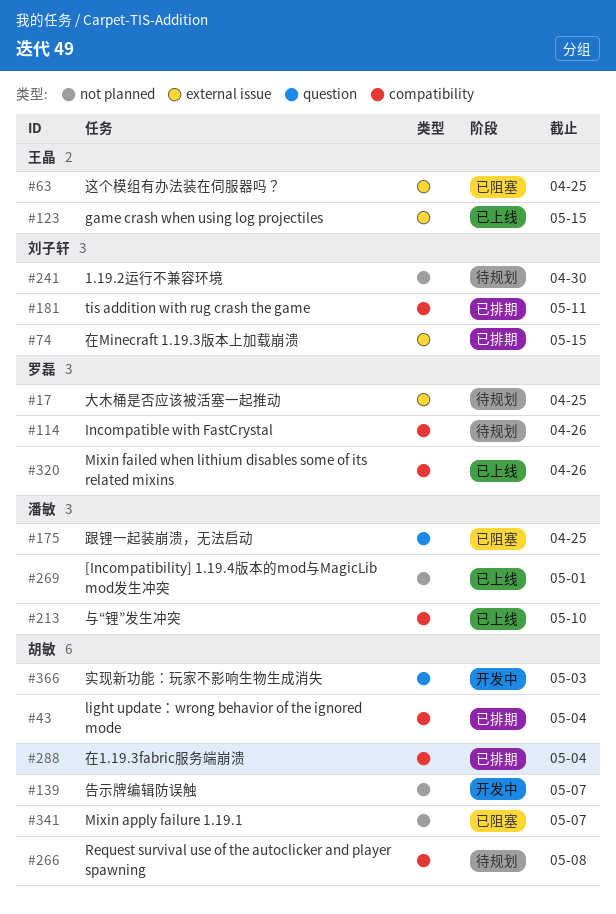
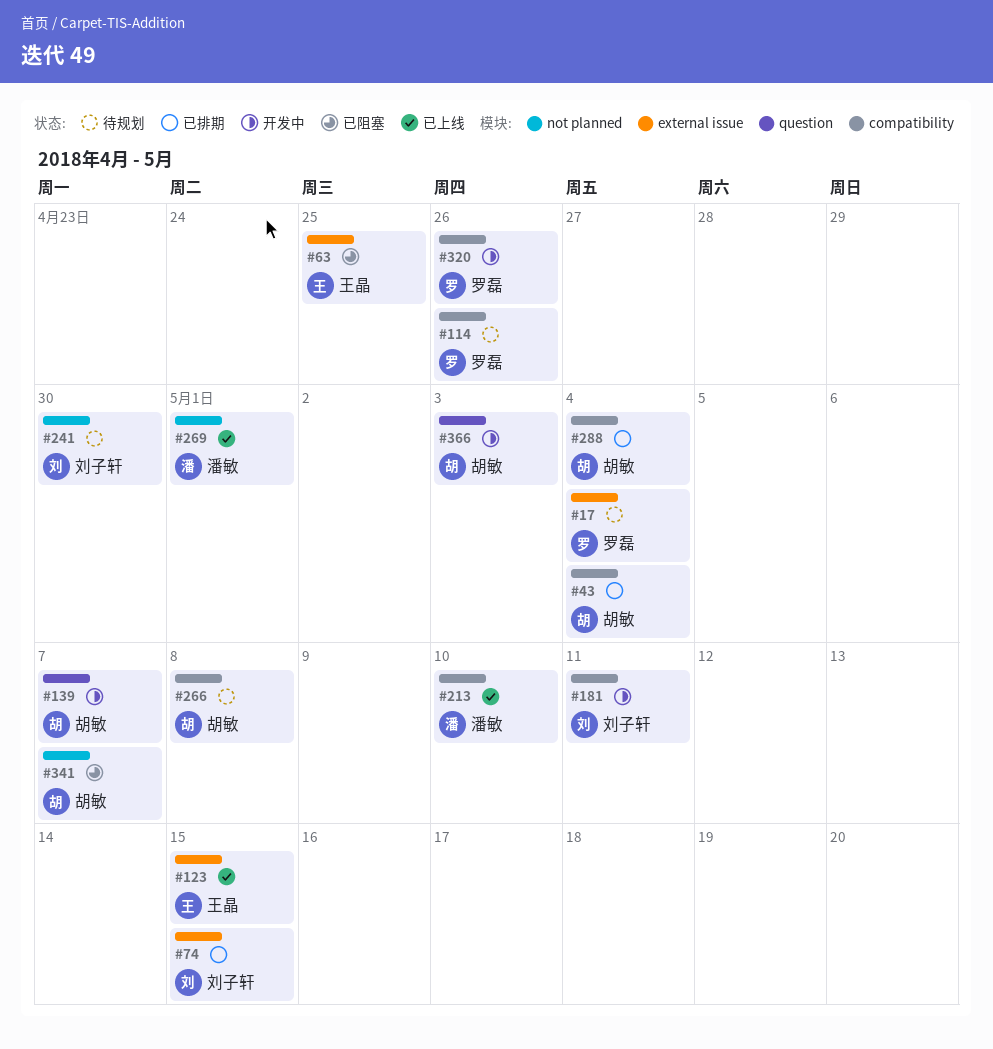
#17, due: Apr 25 -> May 4
#139, label: not planned -> question
#175: present -> none
#181, status: 已排期 -> 开发中
#320, status: 已上线 -> 开发中

